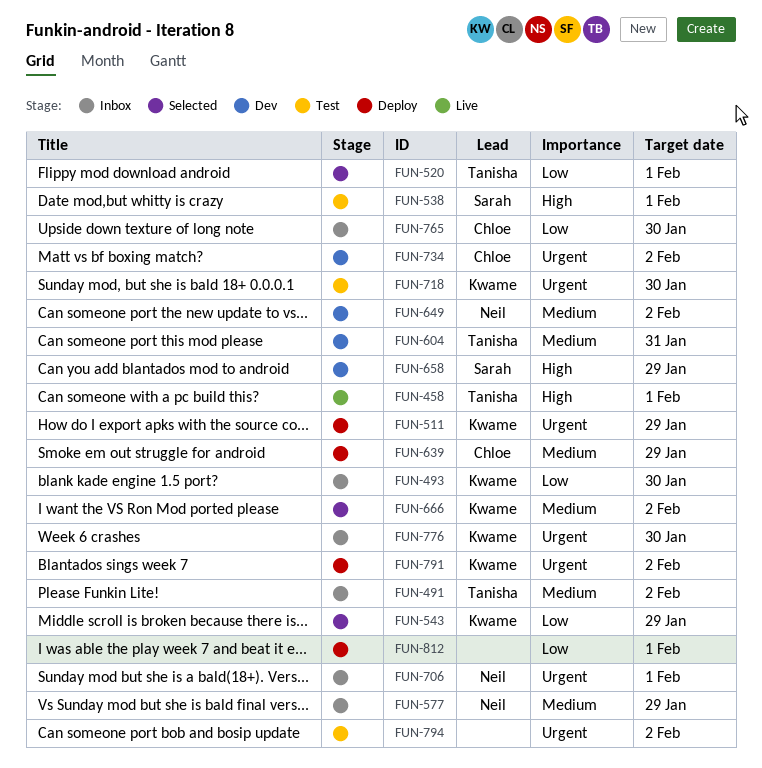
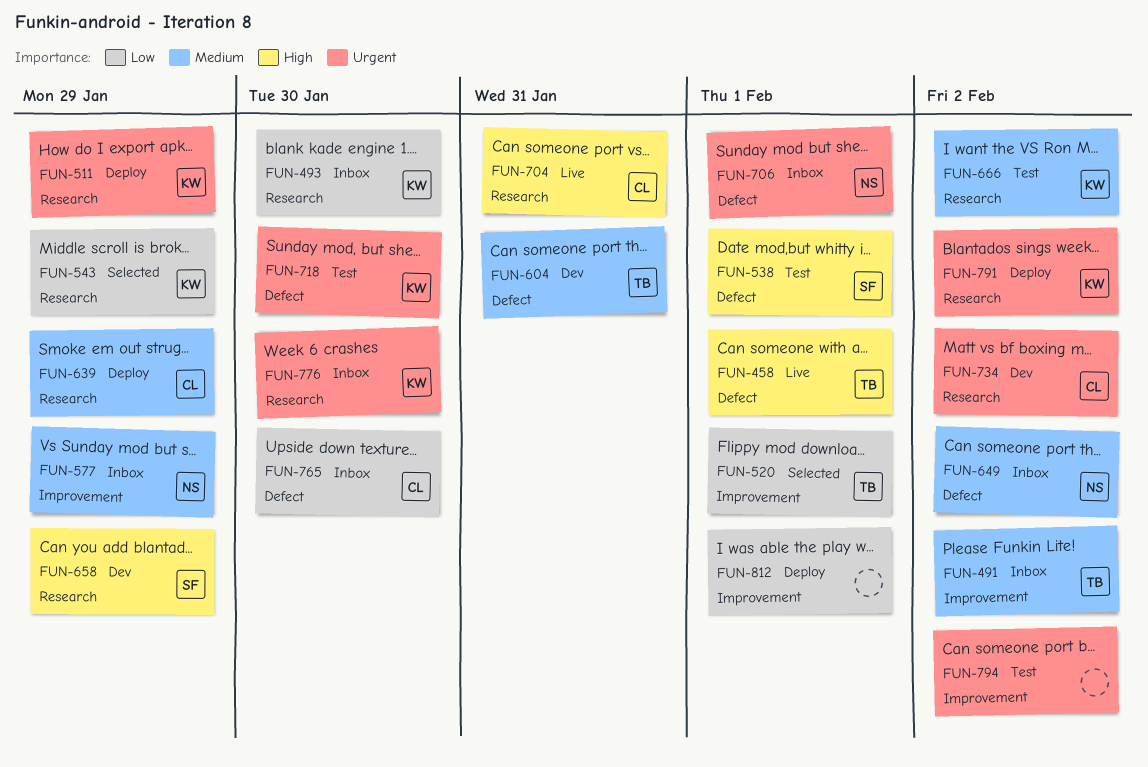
FUN-649, status: Dev -> Inbox
FUN-666, status: Selected -> Test
FUN-704: none -> present

